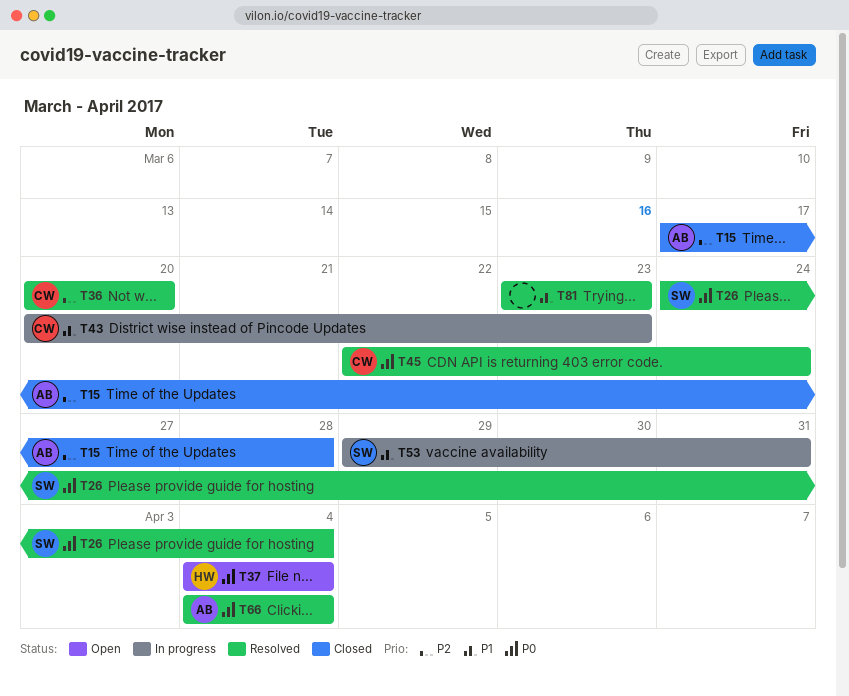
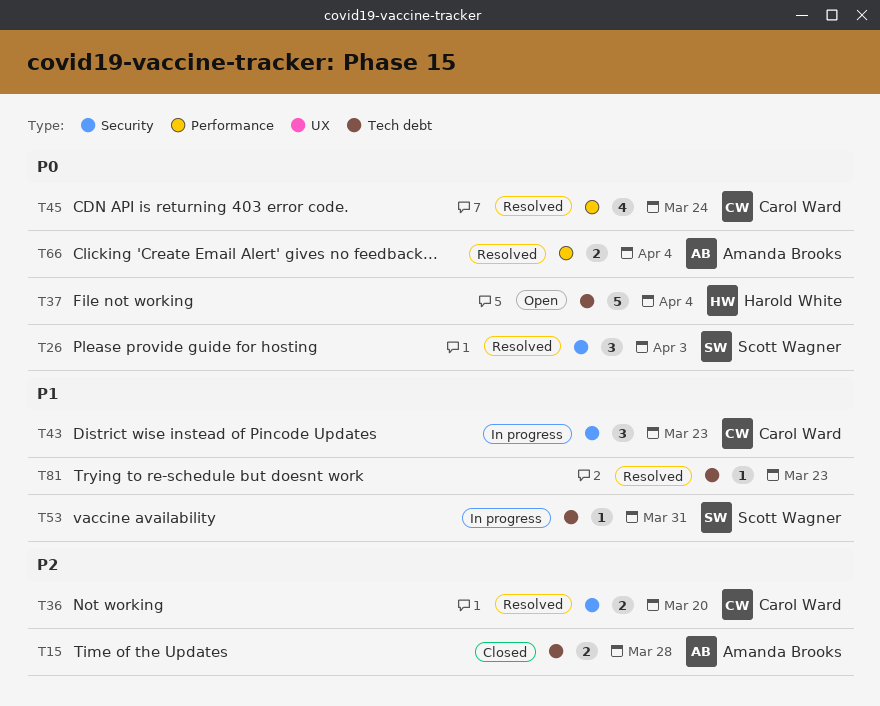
T26, due: Apr 4 -> Apr 3

